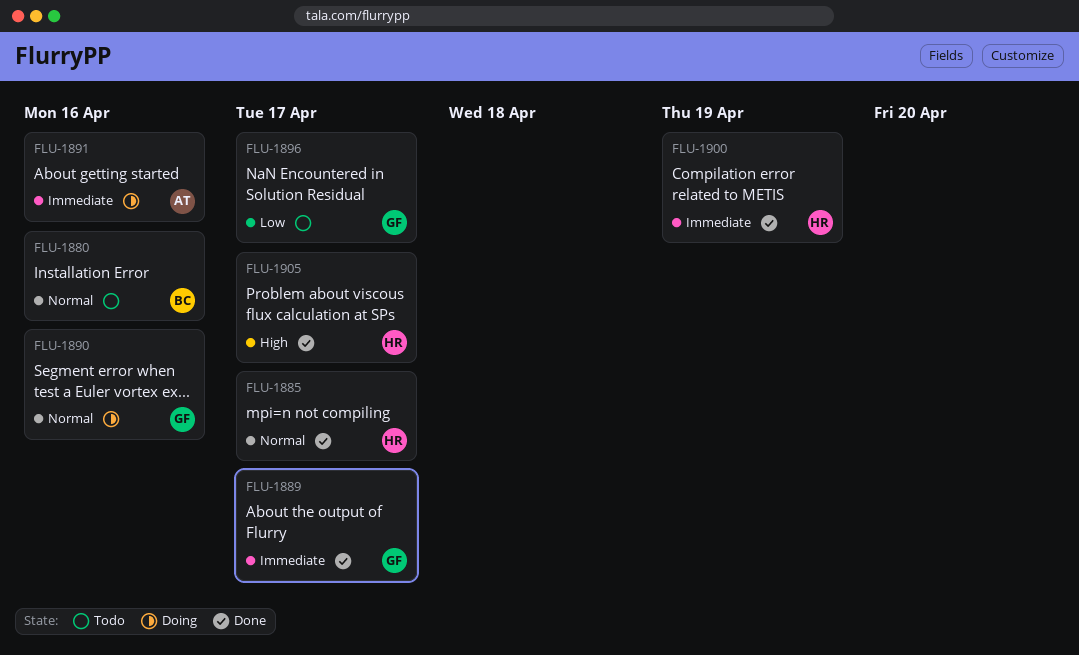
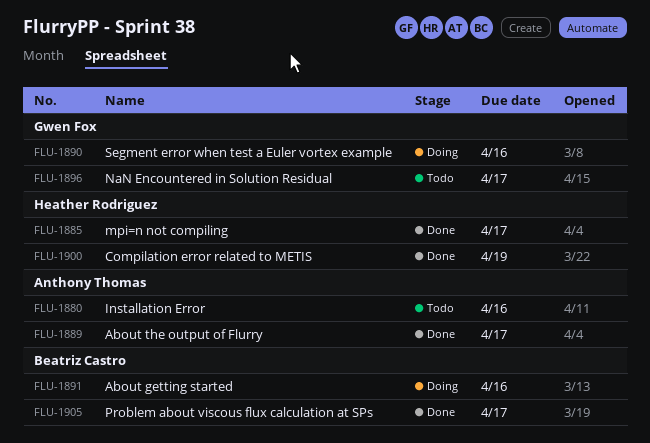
FLU-1880, owner: Beatriz Castro -> Anthony Thomas
FLU-1889, owner: Gwen Fox -> Anthony Thomas
FLU-1891, owner: Anthony Thomas -> Beatriz Castro
FLU-1905, owner: Heather Rodriguez -> Beatriz Castro

